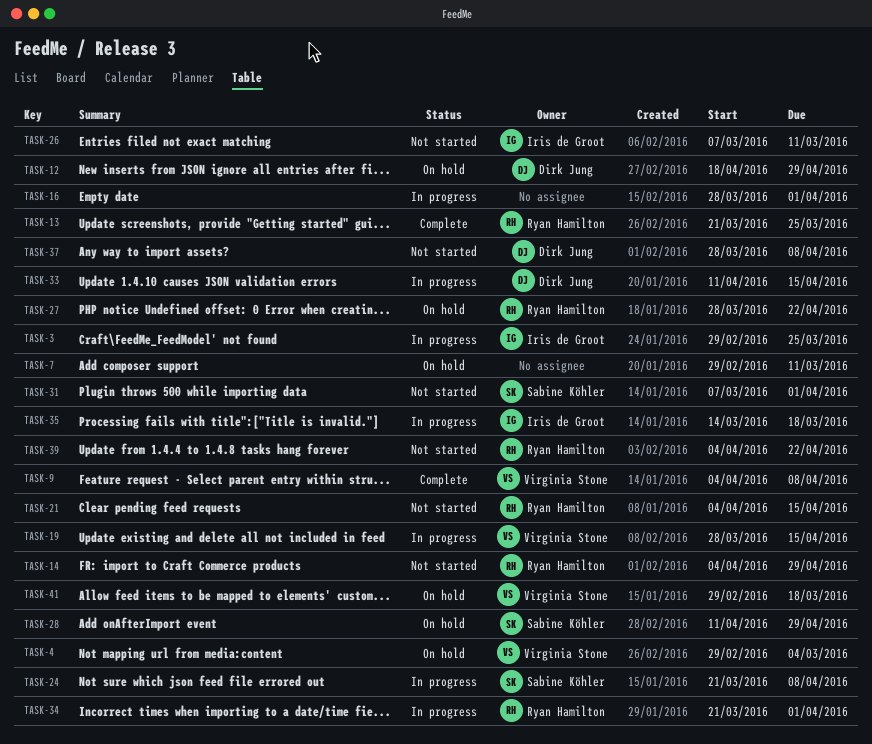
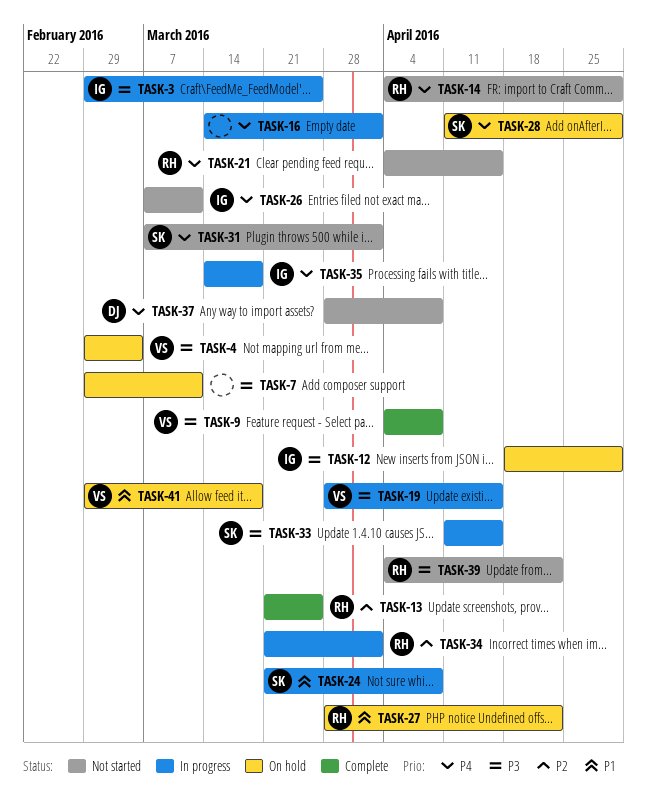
TASK-12, owner: Dirk Jung -> Iris de Groot
TASK-16, start: Mar 28 -> Mar 14
TASK-33, owner: Dirk Jung -> Sabine Köhler

